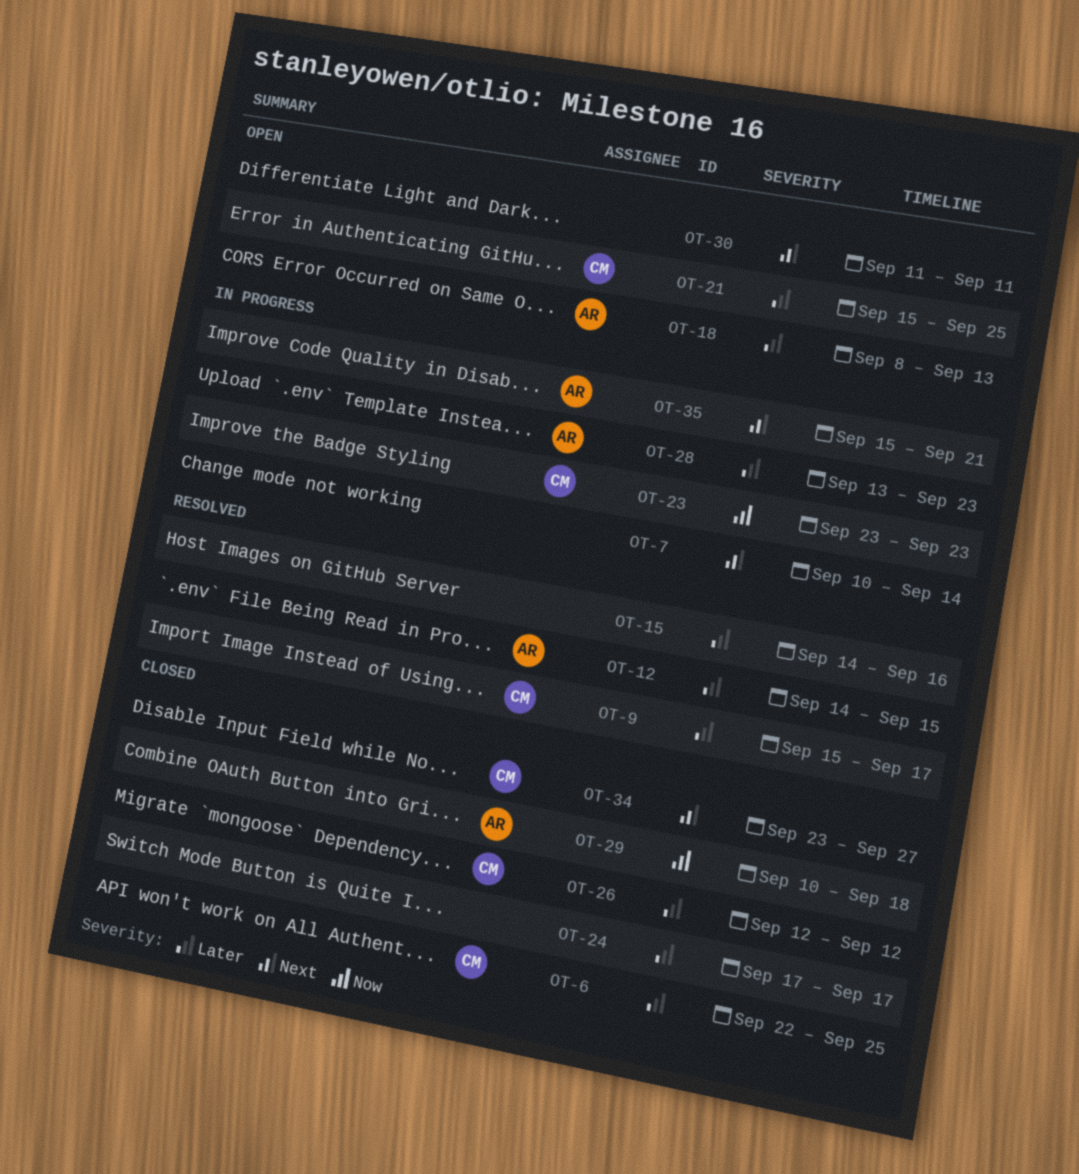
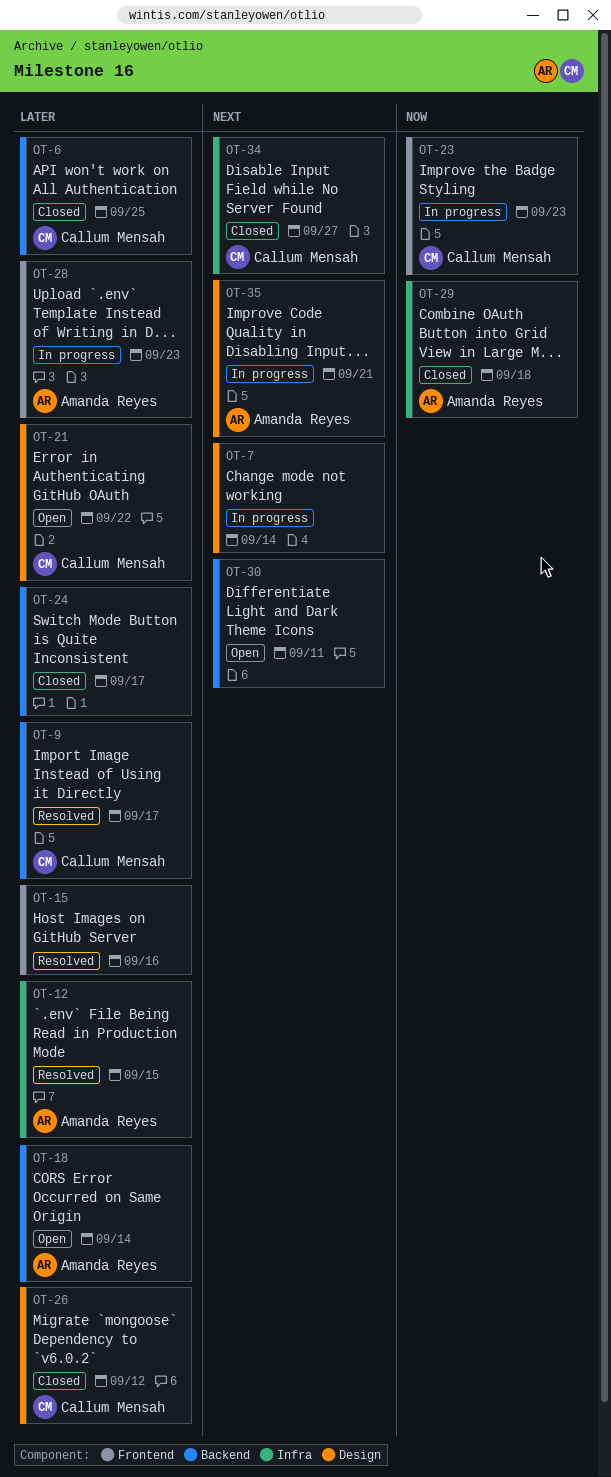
OT-18, due: Sep 13 -> Sep 14
OT-21, due: Sep 25 -> Sep 22

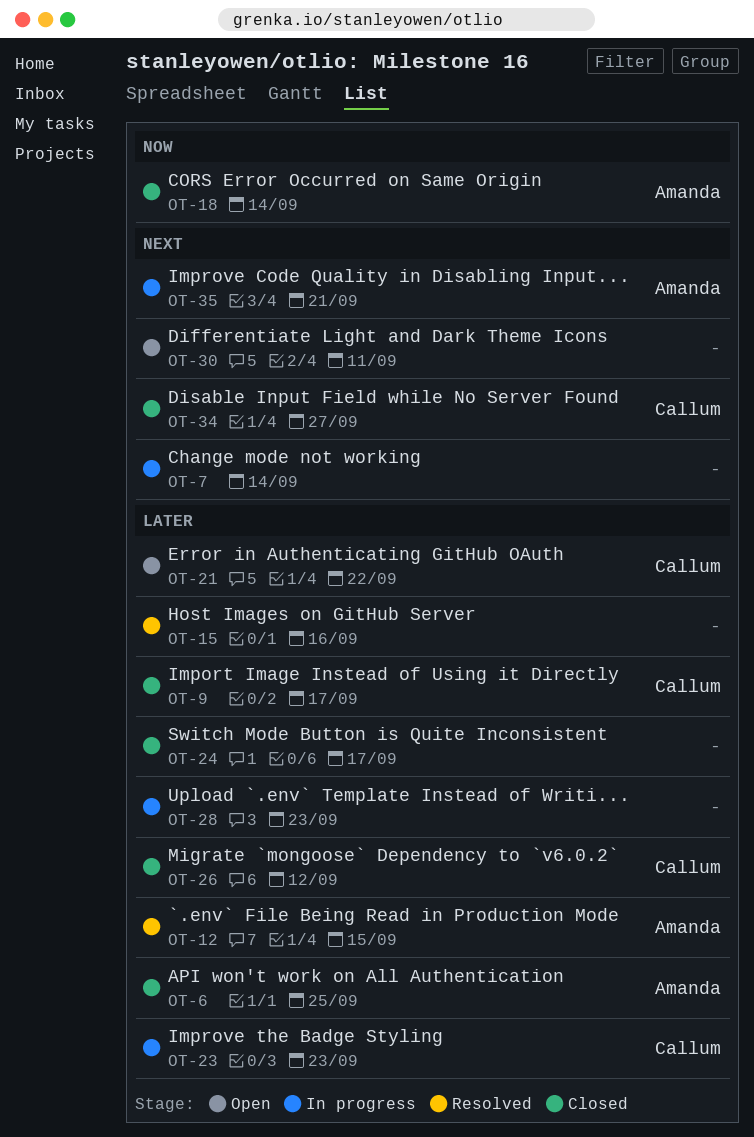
OT-6, owner: Callum Mensah -> Amanda Reyes
OT-9, status: Resolved -> Closed
OT-18, status: Open -> Closed
OT-18, priority: Later -> Now
OT-23, priority: Now -> Later
OT-28, owner: Amanda Reyes -> none
OT-29: present -> none

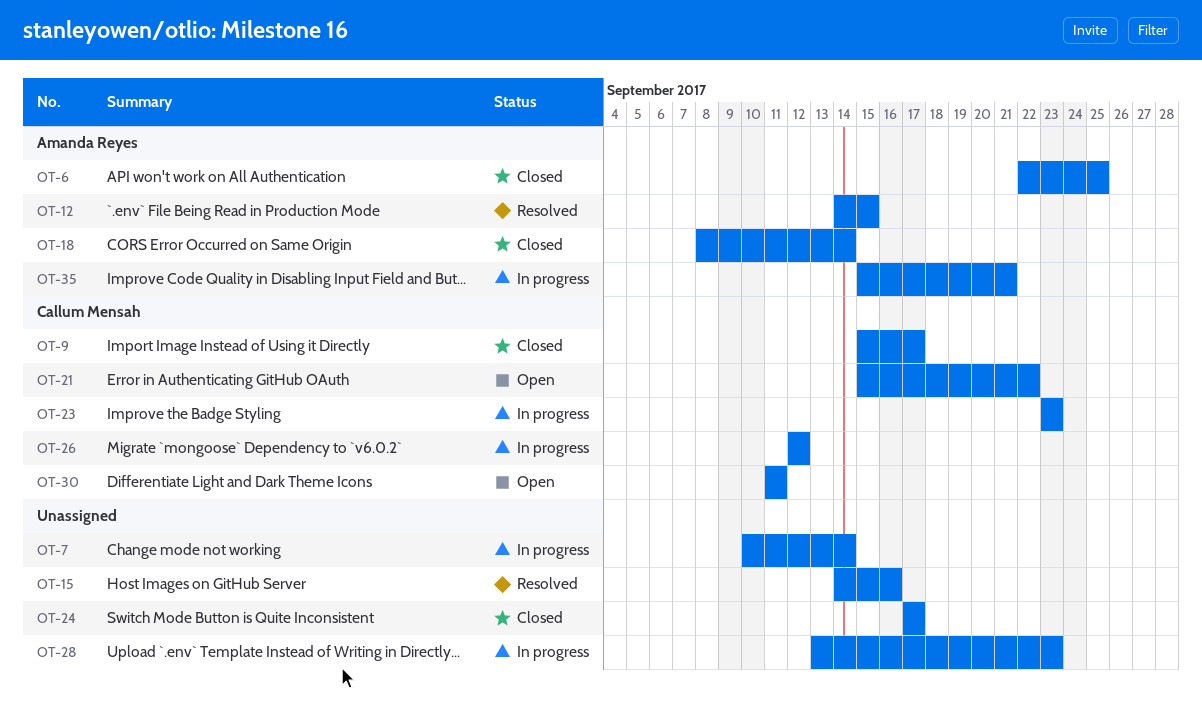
OT-26, status: Closed -> In progress
OT-30, owner: none -> Callum Mensah
OT-34: present -> none

